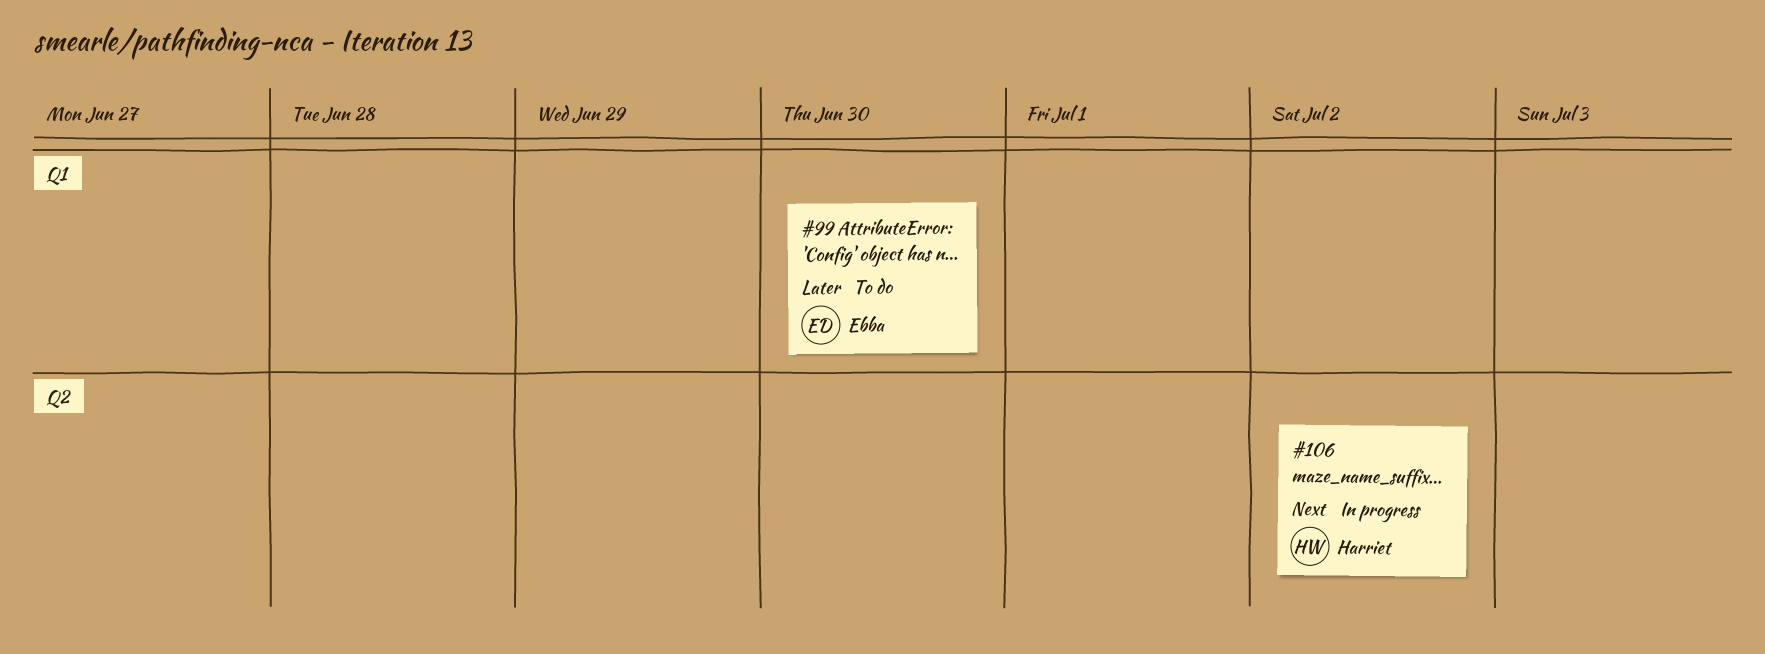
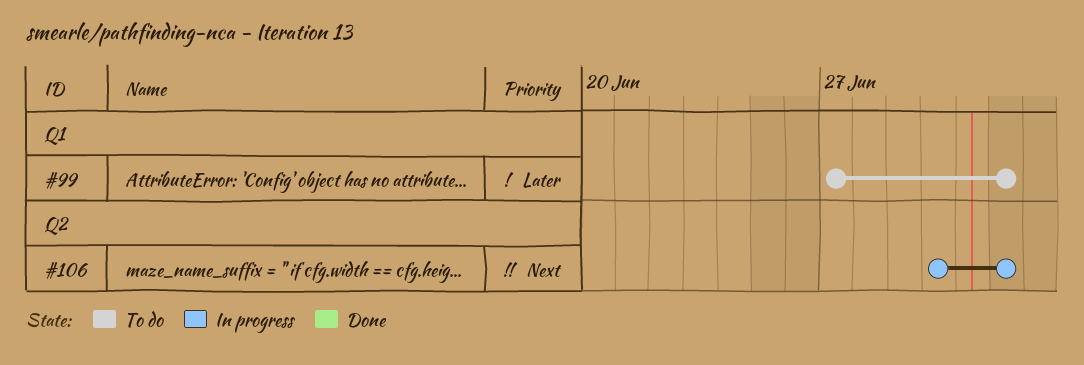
#99, due: Jun 30 -> Jul 2

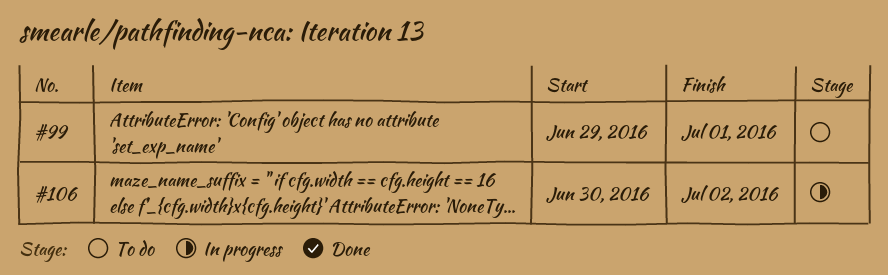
#99, start: Jun 27 -> Jun 29
#99, due: Jul 2 -> Jul 1

